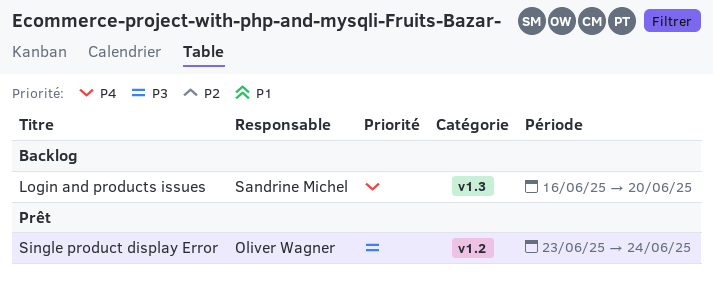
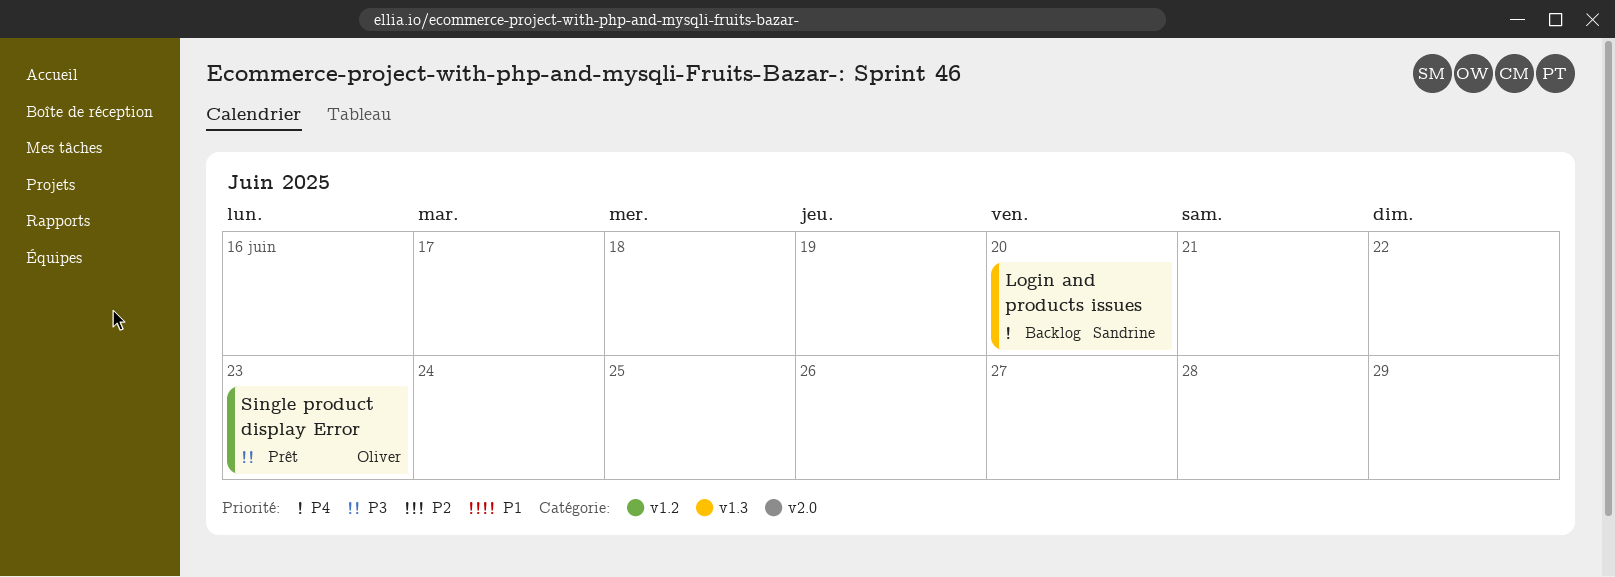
Single product display Error, due: Jun 24 -> Jun 23

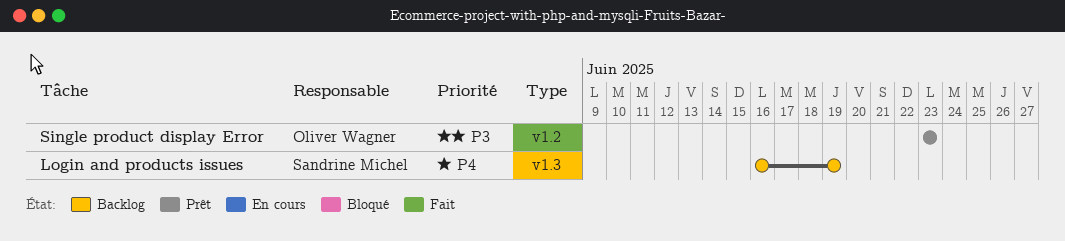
Login and products issues, due: Jun 20 -> Jun 19

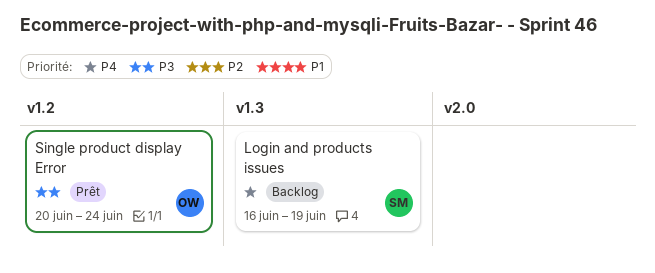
Single product display Error, start: Jun 23 -> Jun 20
Single product display Error, due: Jun 23 -> Jun 24

